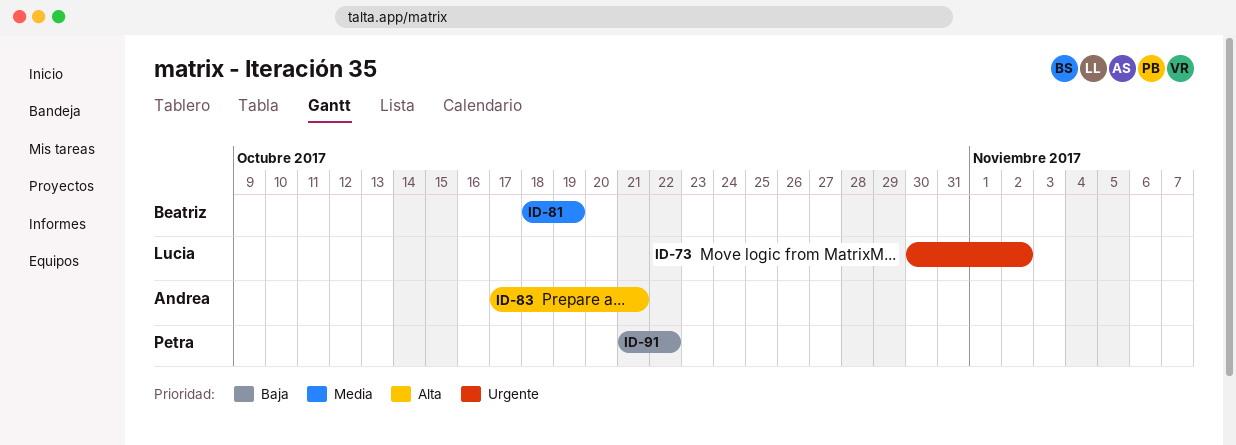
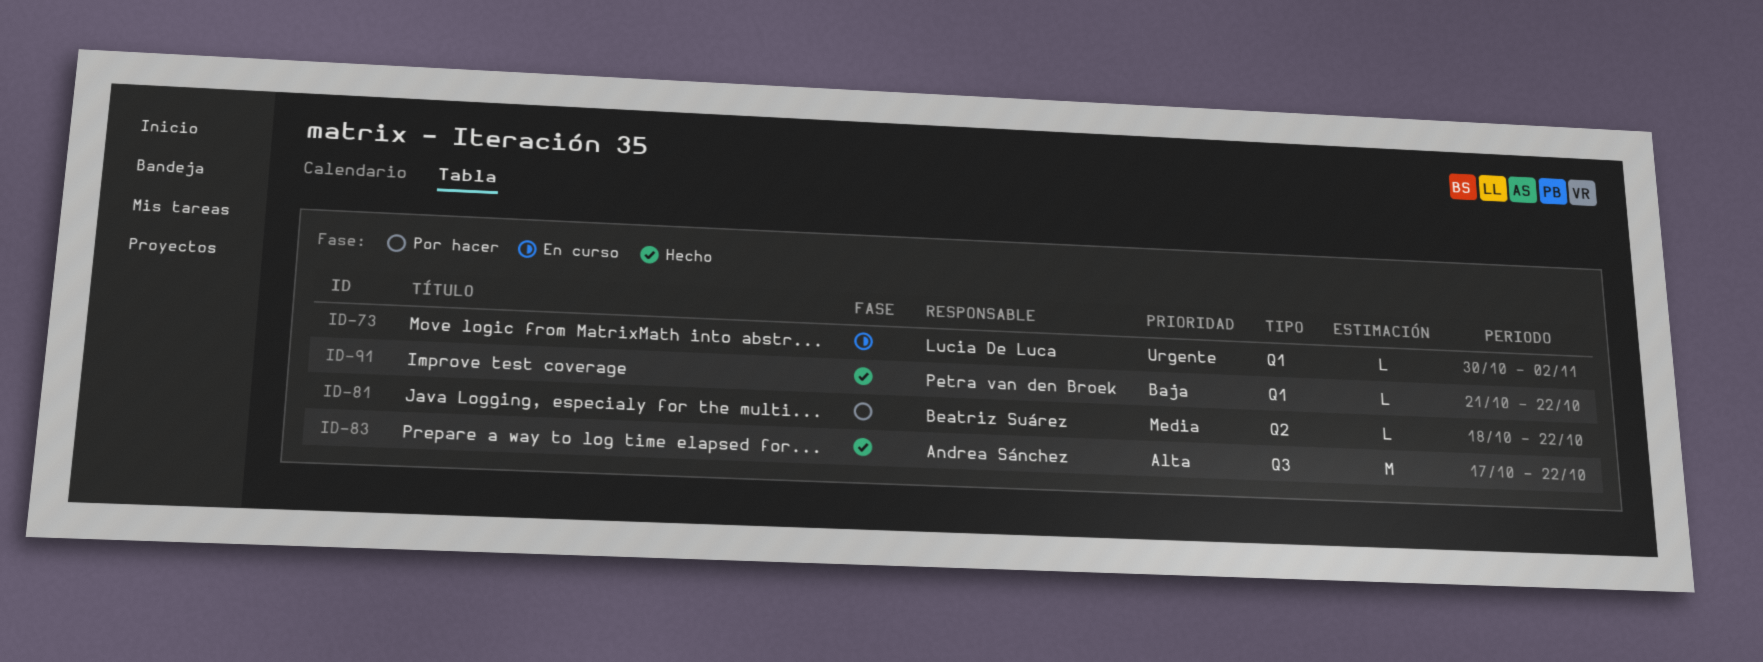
ID-81, due: Oct 19 -> Oct 22
ID-83, due: Oct 21 -> Oct 22

